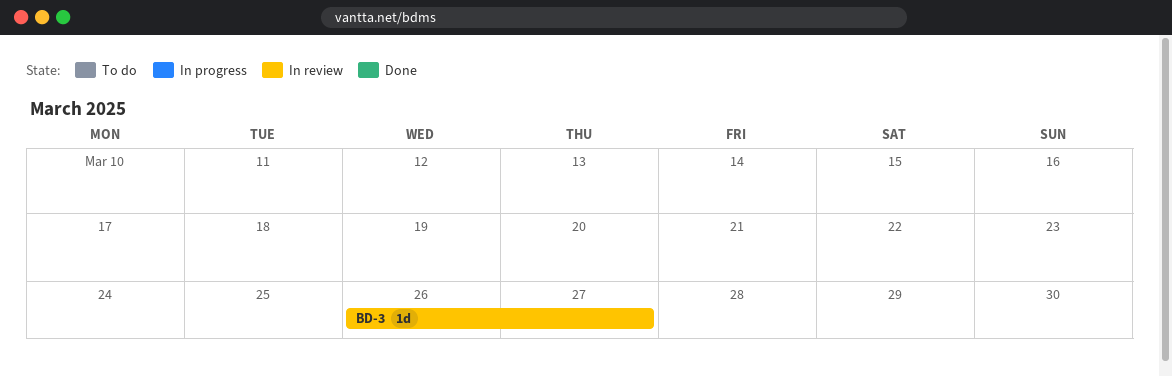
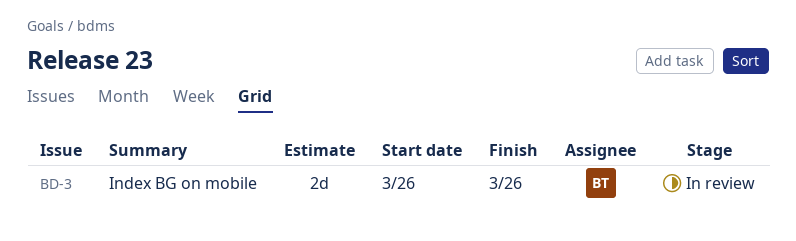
BD-3, estimate: 1d -> 2d
BD-3, due: Mar 27 -> Mar 26

